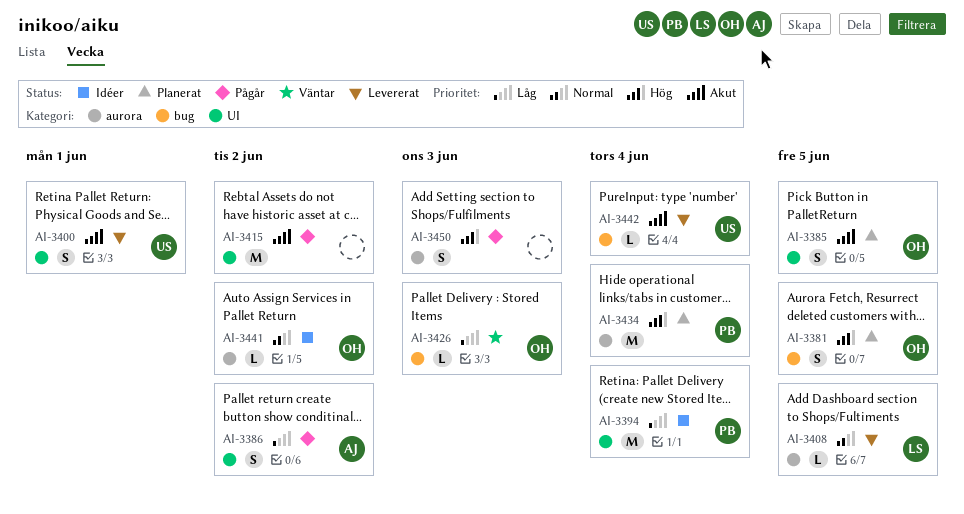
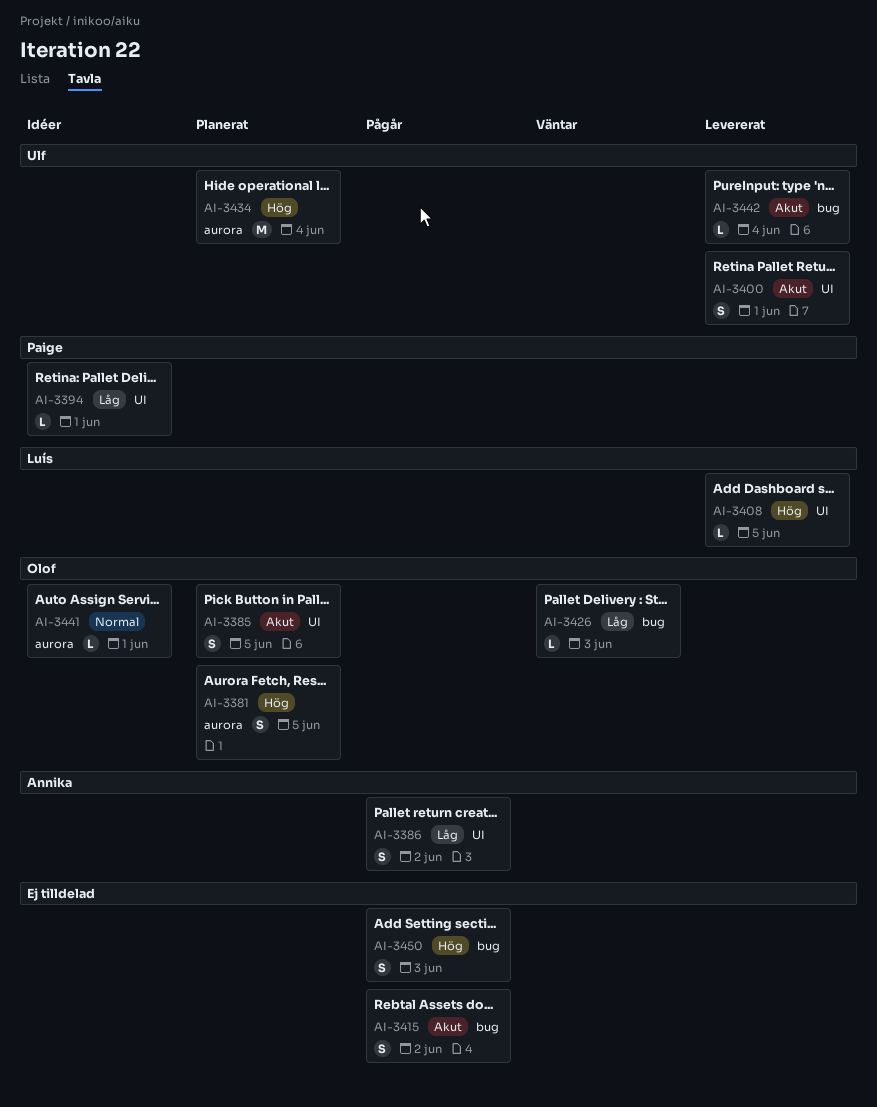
AI-3381, label: bug -> aurora
AI-3394, estimate: M -> L
AI-3394, due: Jun 4 -> Jun 1
AI-3408, priority: Normal -> Hög
AI-3408, label: aurora -> UI
AI-3415, label: UI -> bug
AI-3415, estimate: M -> S
AI-3434, owner: Paige -> Ulf
AI-3441, due: Jun 2 -> Jun 1
AI-3450, label: aurora -> bug

